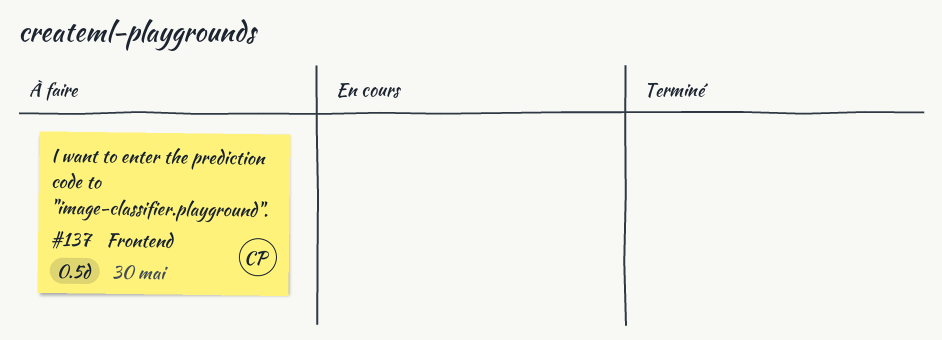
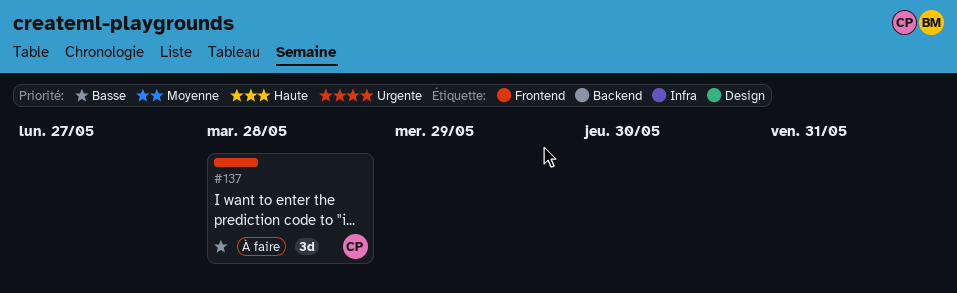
#137, estimate: 0.5d -> 3d
#137, due: May 30 -> May 28

